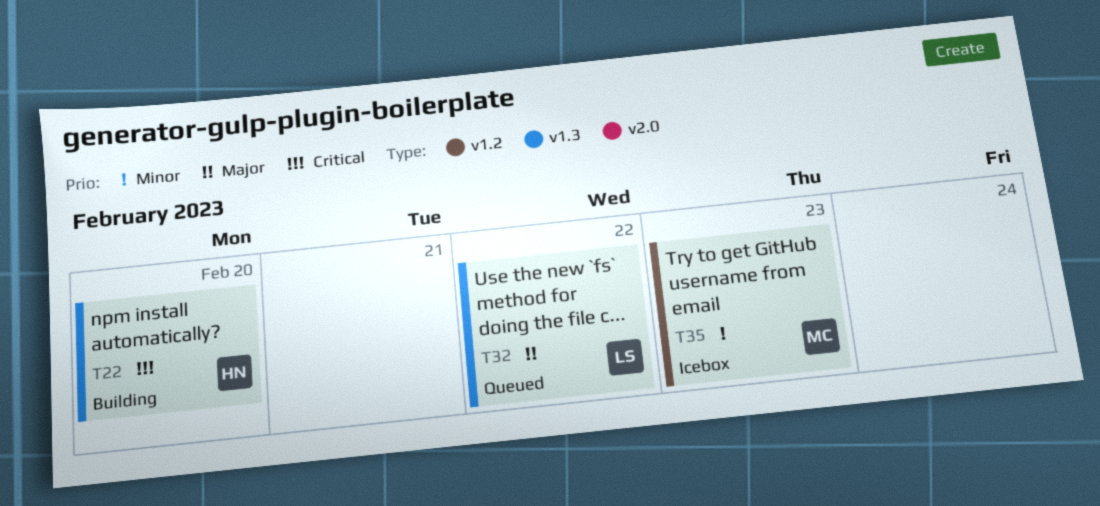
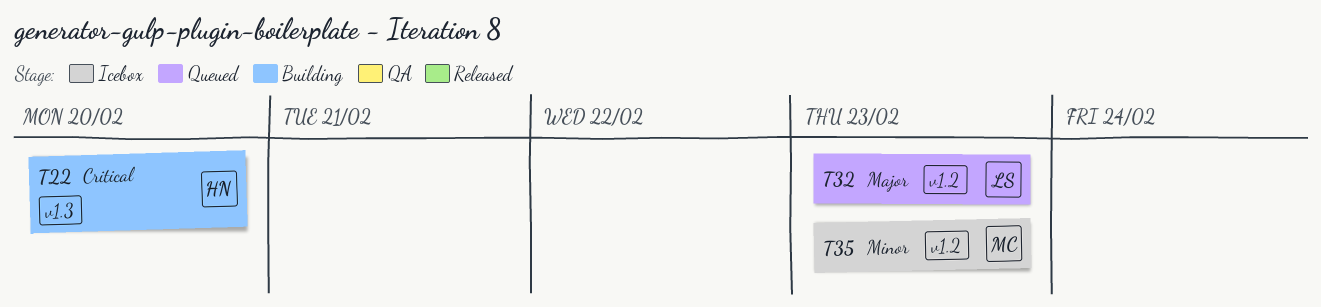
T32, label: v1.3 -> v1.2
T32, due: Feb 22 -> Feb 23

